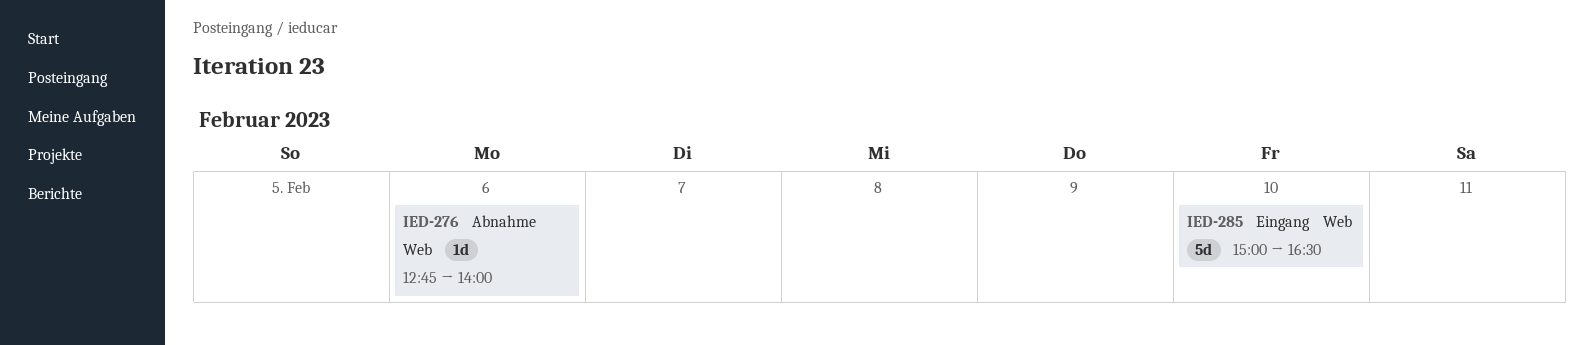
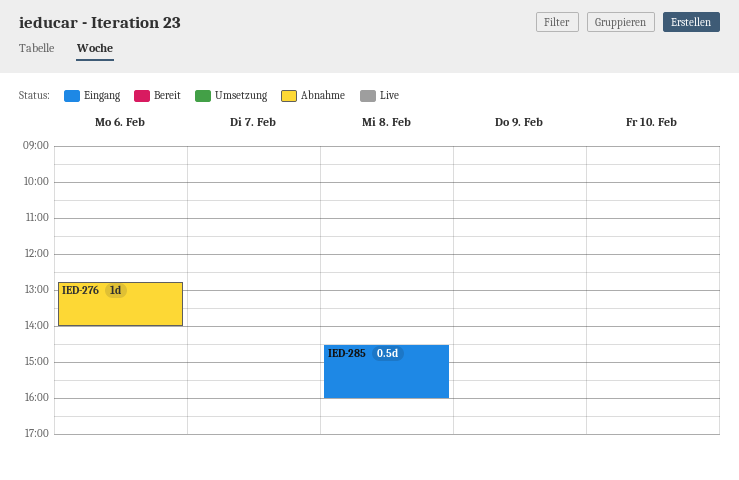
IED-285, estimate: 5d -> 0.5d
IED-285, day: Feb 10 -> Feb 8
IED-285, begins: 15:00 -> 14:30
IED-285, ends: 16:30 -> 16:00

